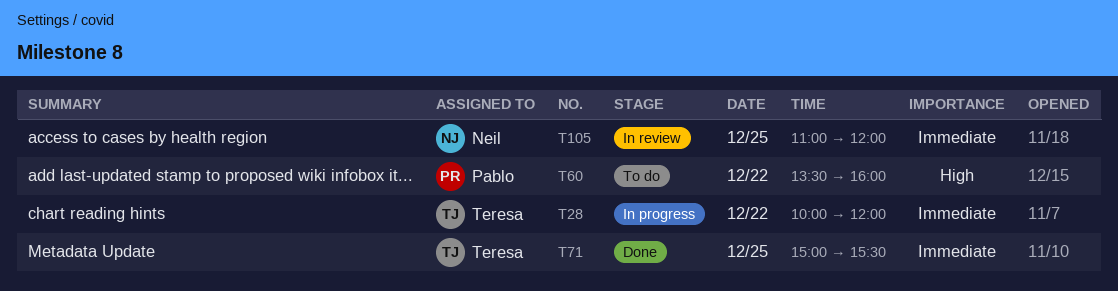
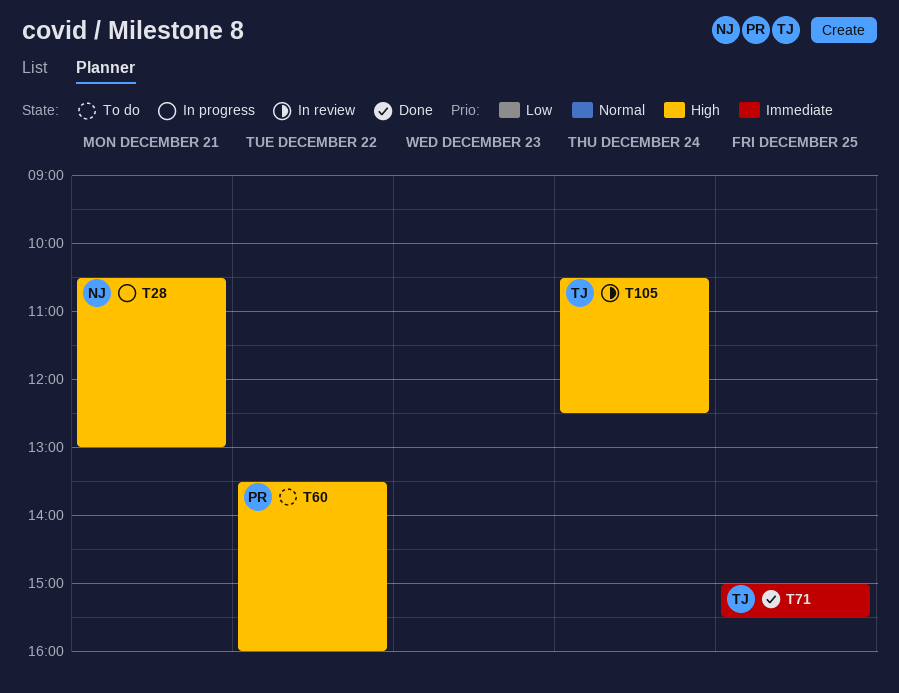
T28, owner: Teresa -> Neil
T28, priority: Immediate -> High
T28, day: Dec 22 -> Dec 21
T28, begins: 10:00 -> 10:30
T28, ends: 12:00 -> 13:00
T105, owner: Neil -> Teresa
T105, priority: Immediate -> High
T105, day: Dec 25 -> Dec 24
T105, begins: 11:00 -> 10:30
T105, ends: 12:00 -> 12:30

